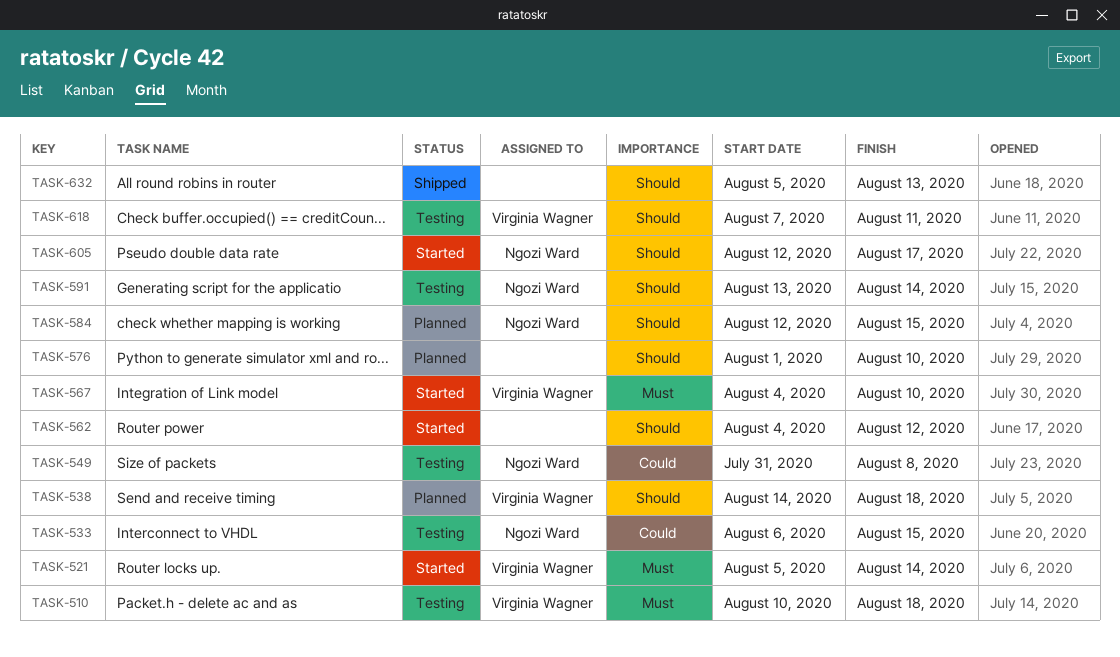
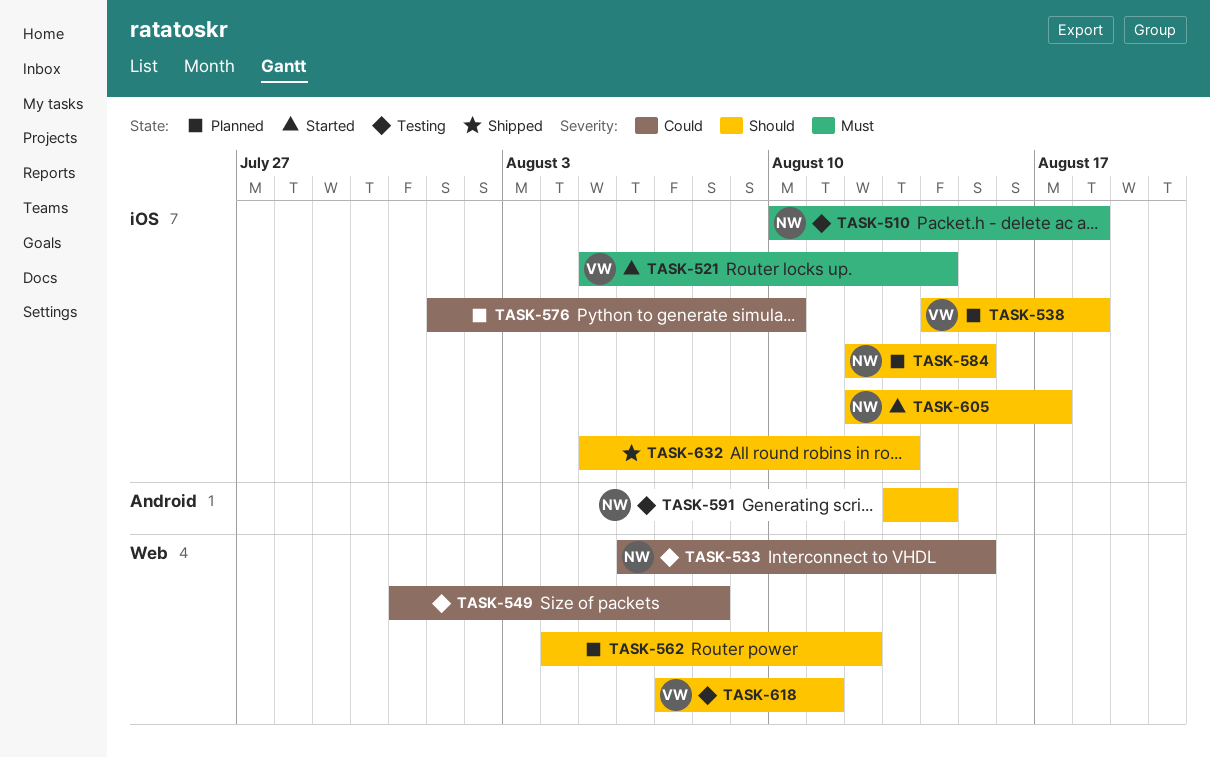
TASK-510, owner: Virginia Wagner -> Ngozi Ward
TASK-549, owner: Ngozi Ward -> none
TASK-562, status: Started -> Planned
TASK-567: present -> none
TASK-576, priority: Should -> Could

